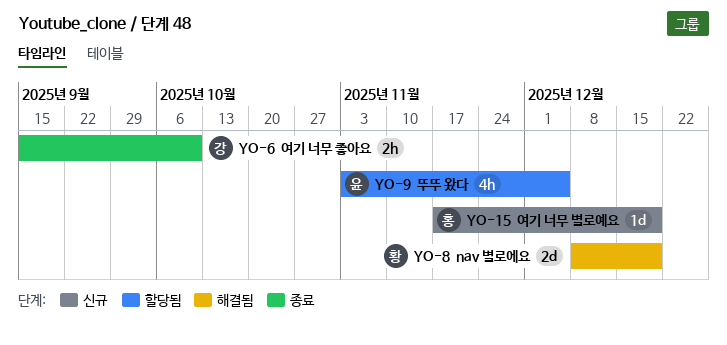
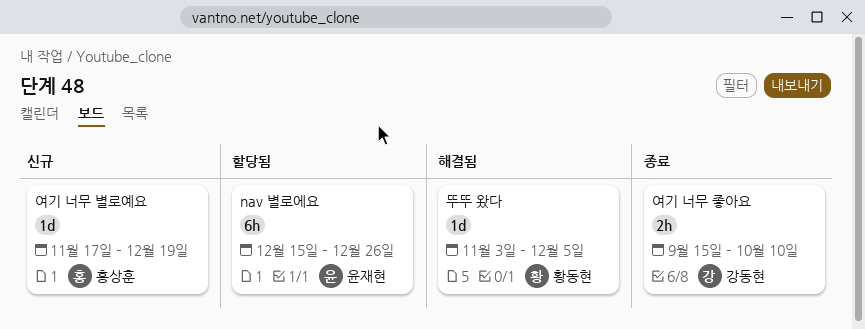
nav 별로에요, status: 해결됨 -> 할당됨
nav 별로에요, owner: 황동현 -> 윤재현
nav 별로에요, estimate: 2d -> 6h
nav 별로에요, start: Dec 8 -> Dec 15
nav 별로에요, due: Dec 19 -> Dec 26
뚜뚜 왔다, status: 할당됨 -> 해결됨
뚜뚜 왔다, owner: 윤재현 -> 황동현
뚜뚜 왔다, estimate: 4h -> 1d

